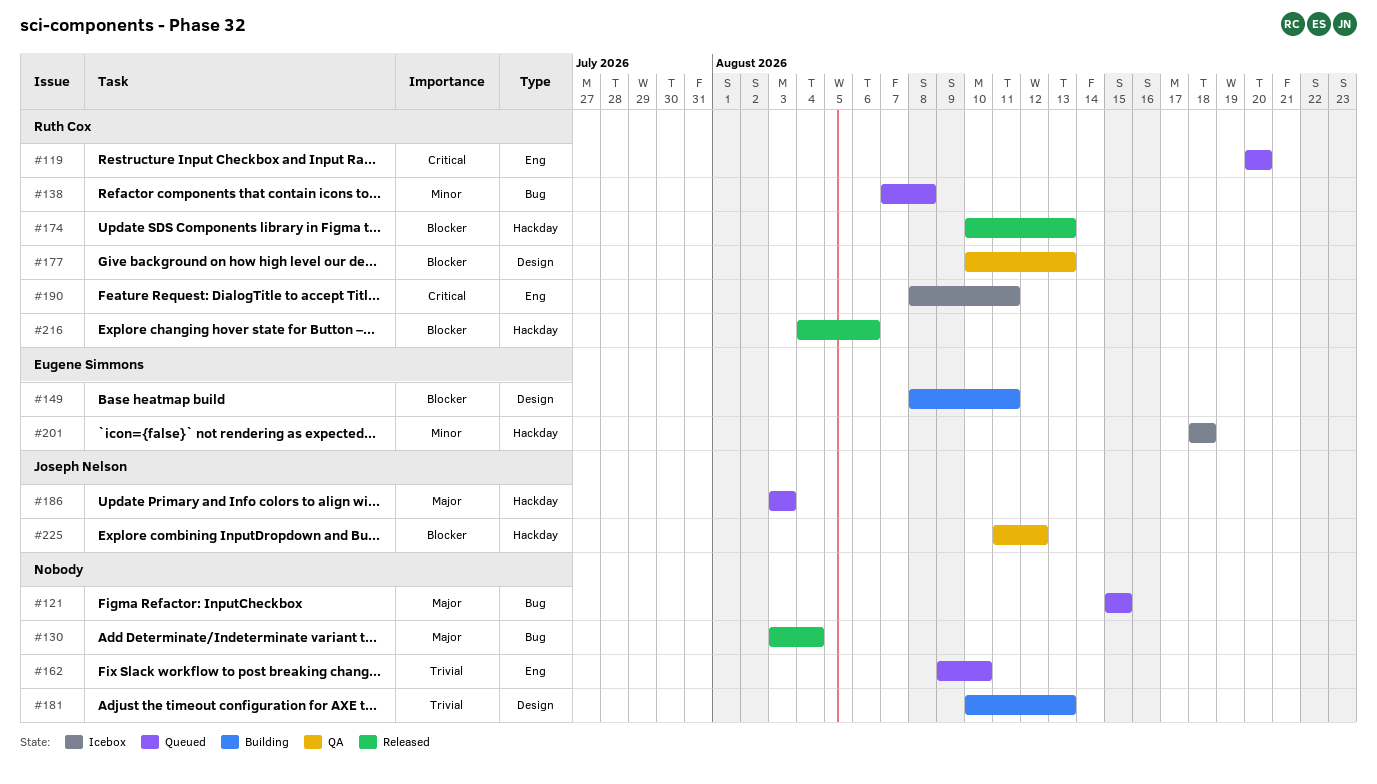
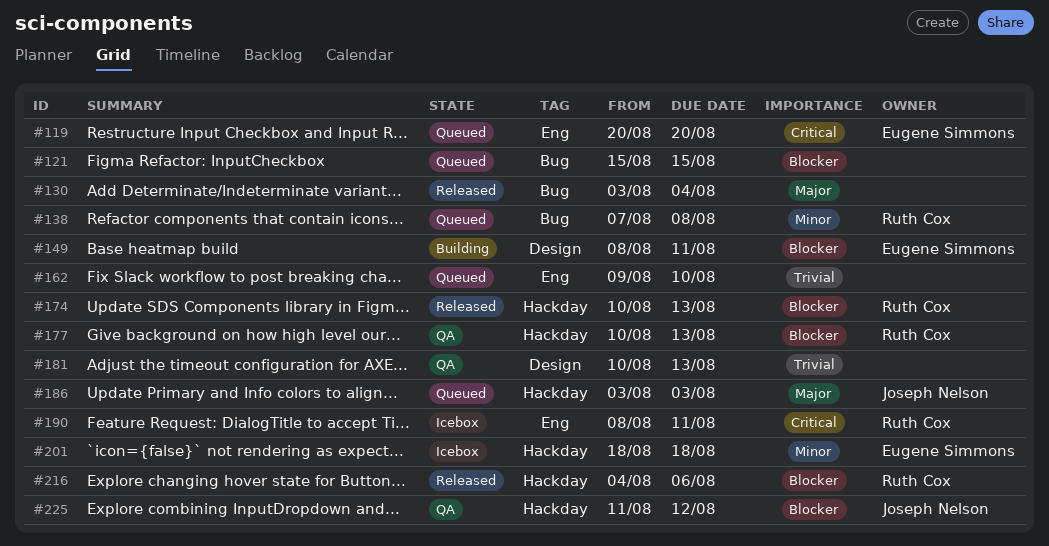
#119, owner: Ruth Cox -> Eugene Simmons
#121, priority: Major -> Blocker
#177, label: Design -> Hackday
#181, status: Building -> QA

